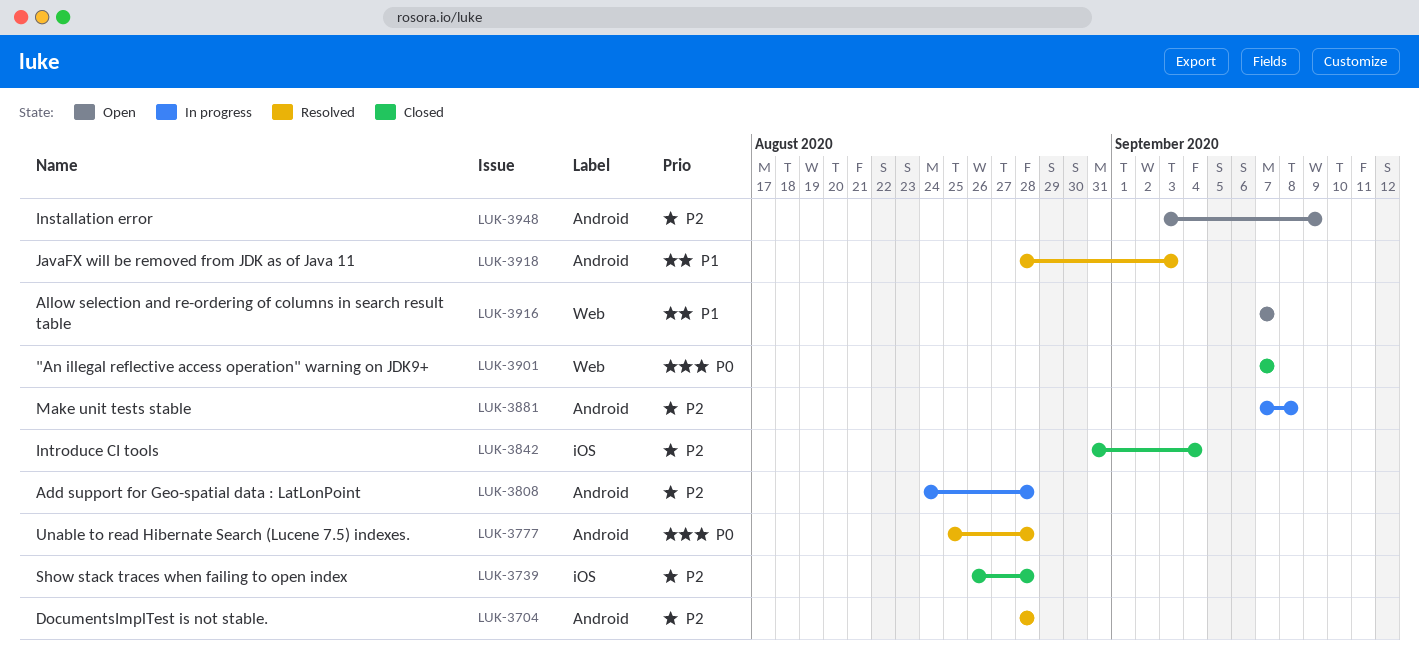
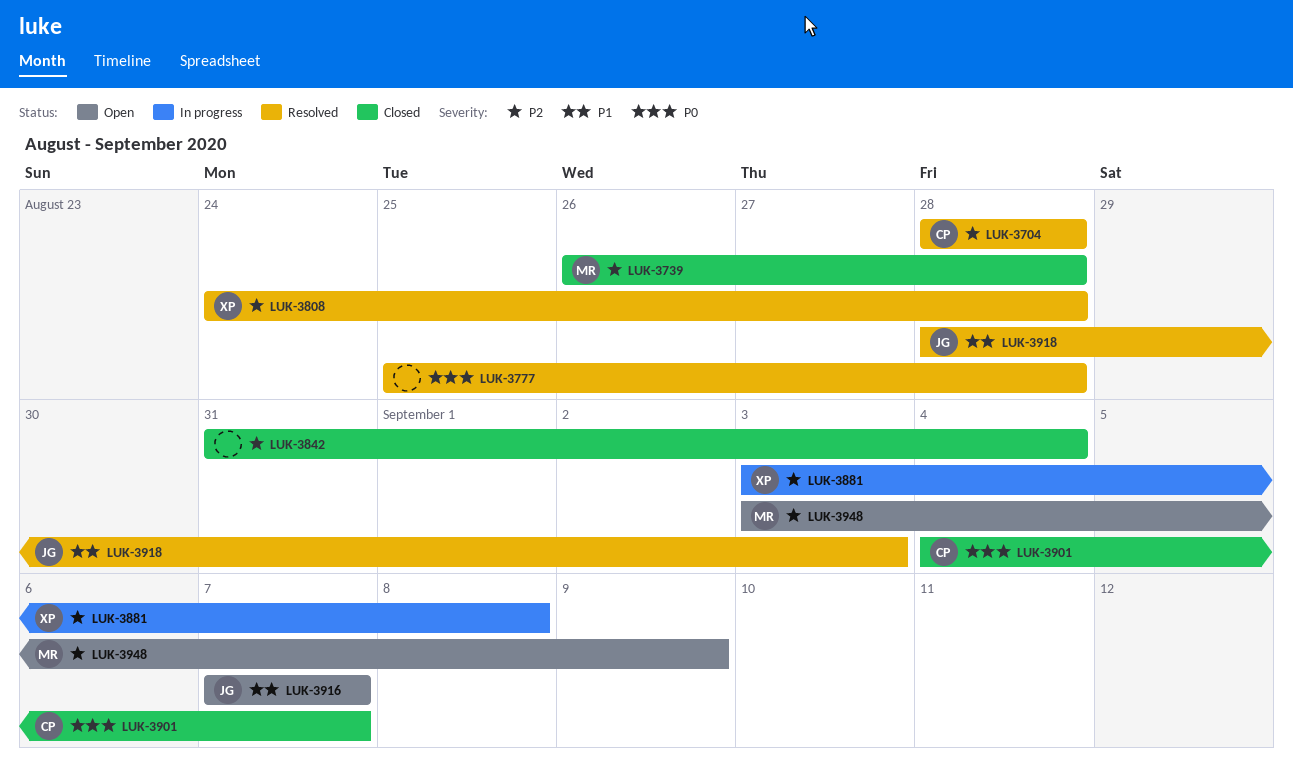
LUK-3808, status: In progress -> Resolved
LUK-3881, start: Sep 7 -> Sep 3
LUK-3901, start: Sep 7 -> Sep 4

